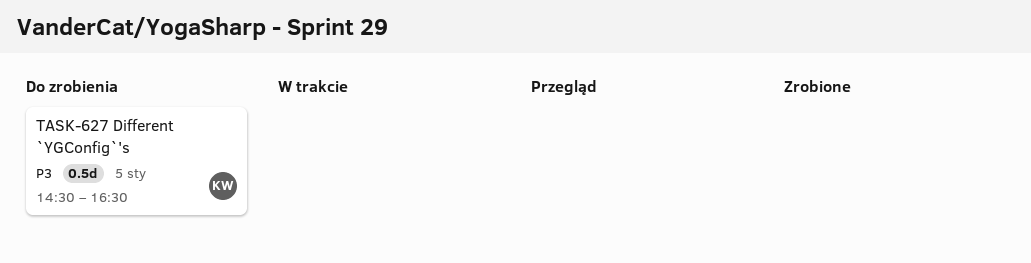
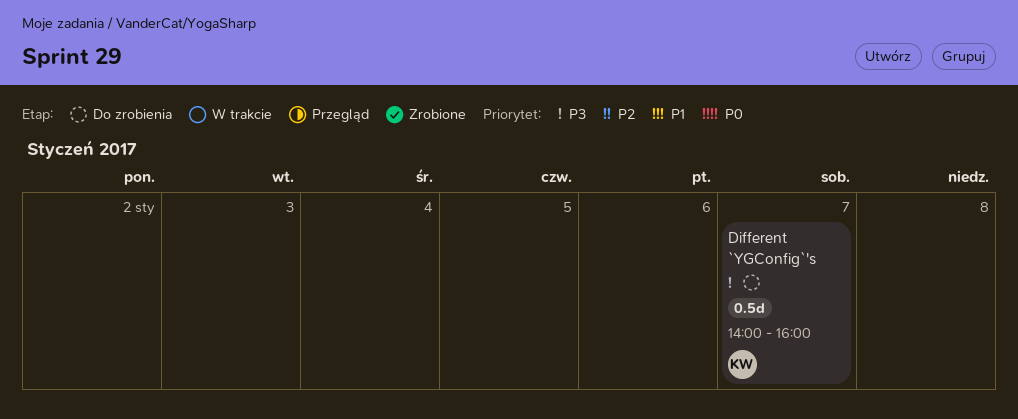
Different `YGConfig`'s, day: Jan 5 -> Jan 7
Different `YGConfig`'s, begins: 14:30 -> 14:00
Different `YGConfig`'s, ends: 16:30 -> 16:00

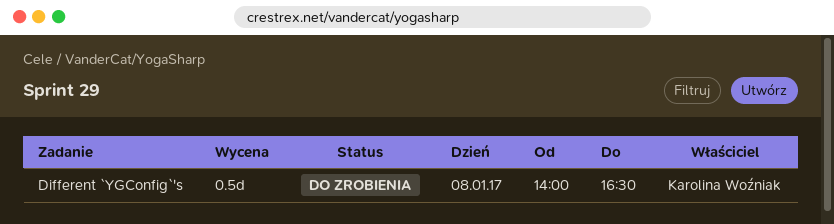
Different `YGConfig`'s, day: Jan 7 -> Jan 8
Different `YGConfig`'s, ends: 16:00 -> 16:30

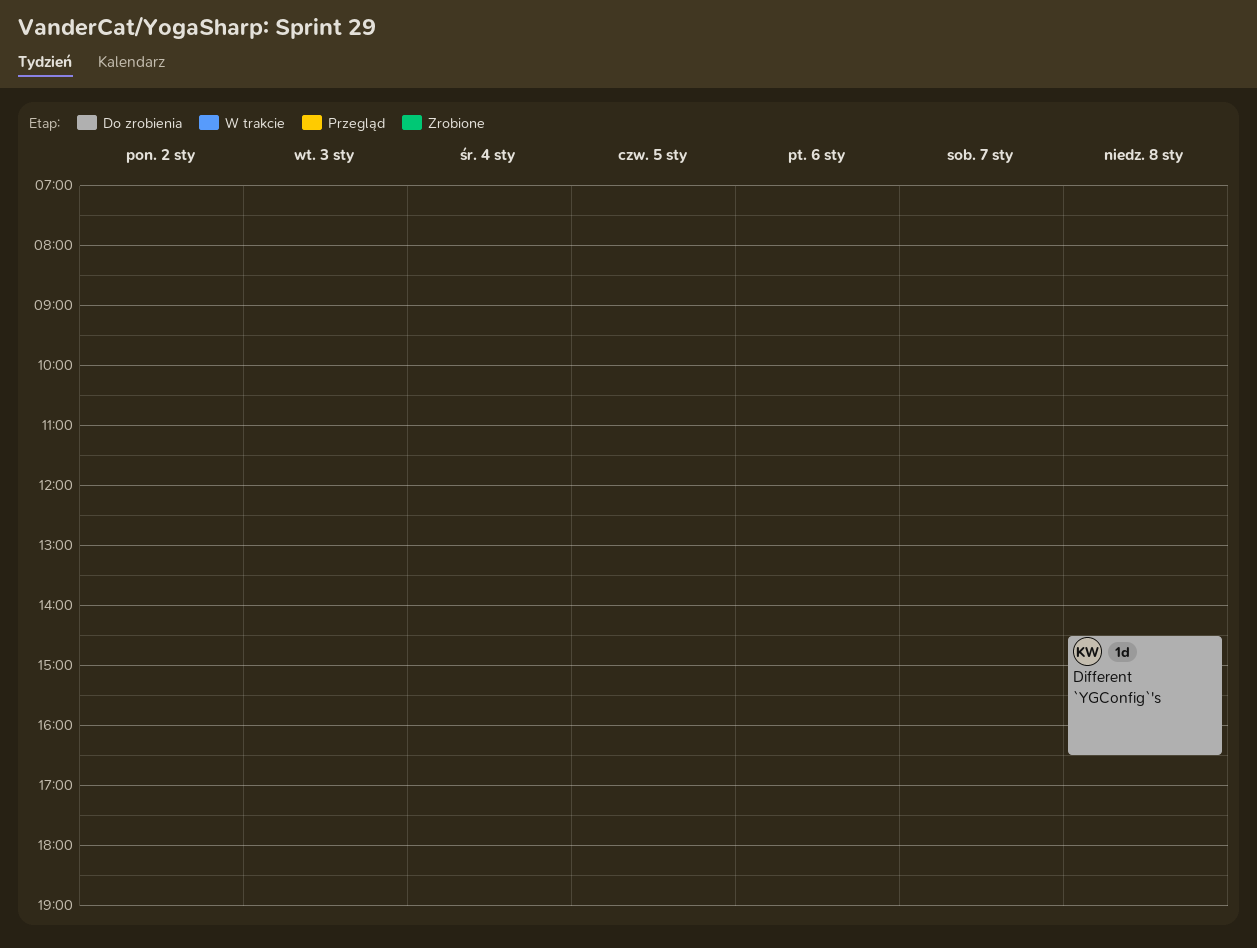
Different `YGConfig`'s, estimate: 0.5d -> 1d
Different `YGConfig`'s, begins: 14:00 -> 14:30

